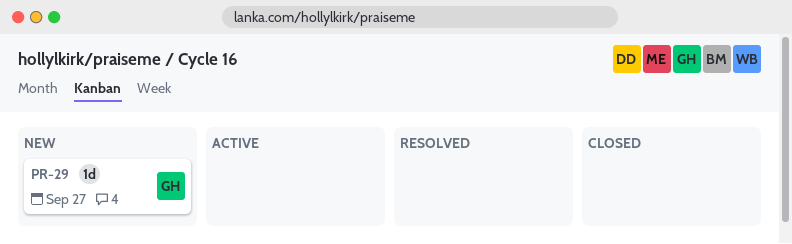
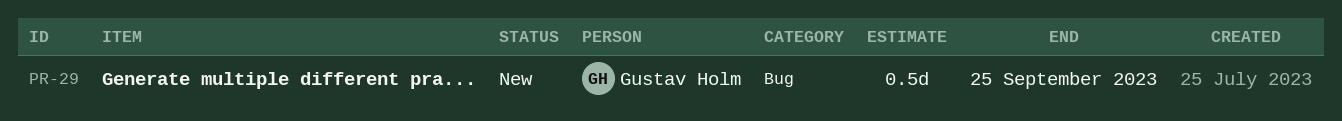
PR-29, estimate: 1d -> 0.5d
PR-29, due: Sep 27 -> Sep 25

